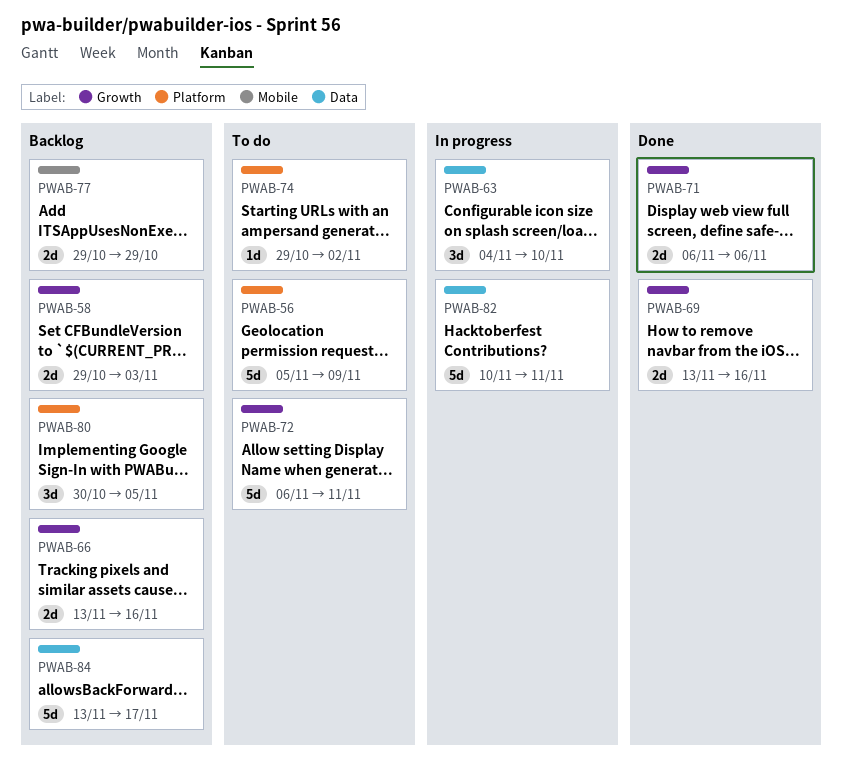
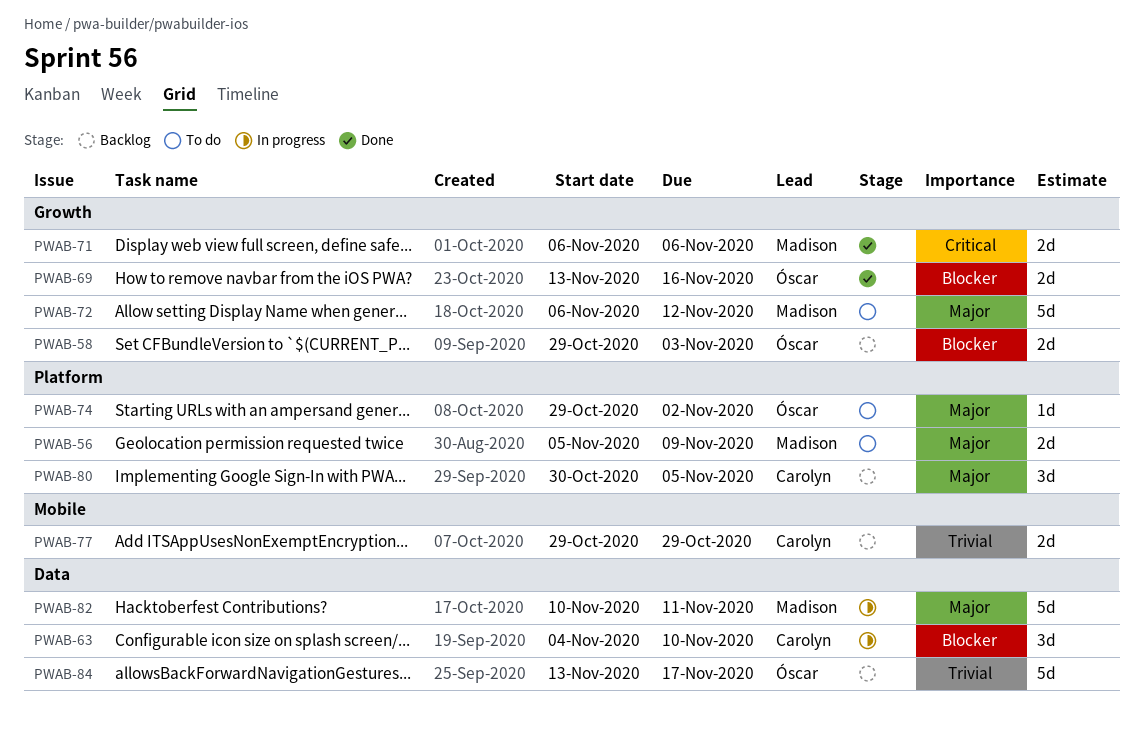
PWAB-56, estimate: 5d -> 2d
PWAB-66: present -> none
PWAB-72, due: Nov 11 -> Nov 12

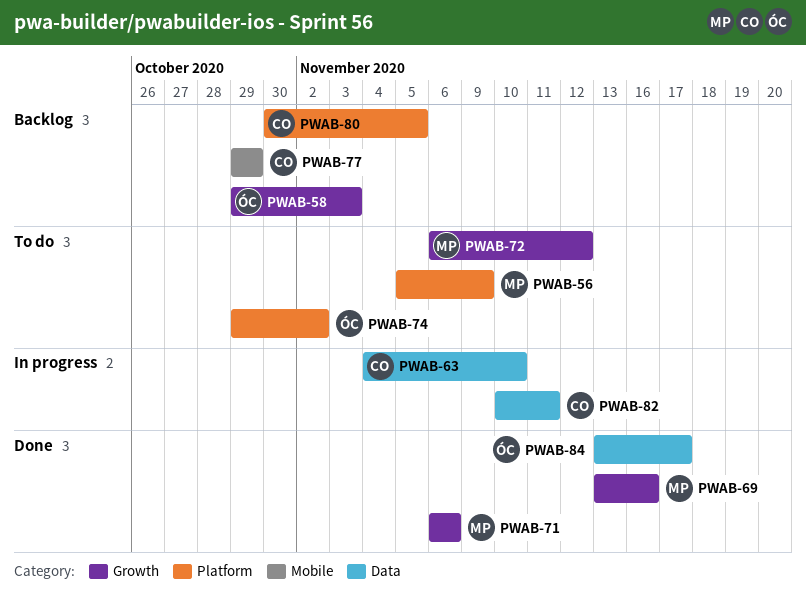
PWAB-69, owner: Óscar -> Madison
PWAB-82, owner: Madison -> Carolyn
PWAB-84, status: Backlog -> Done

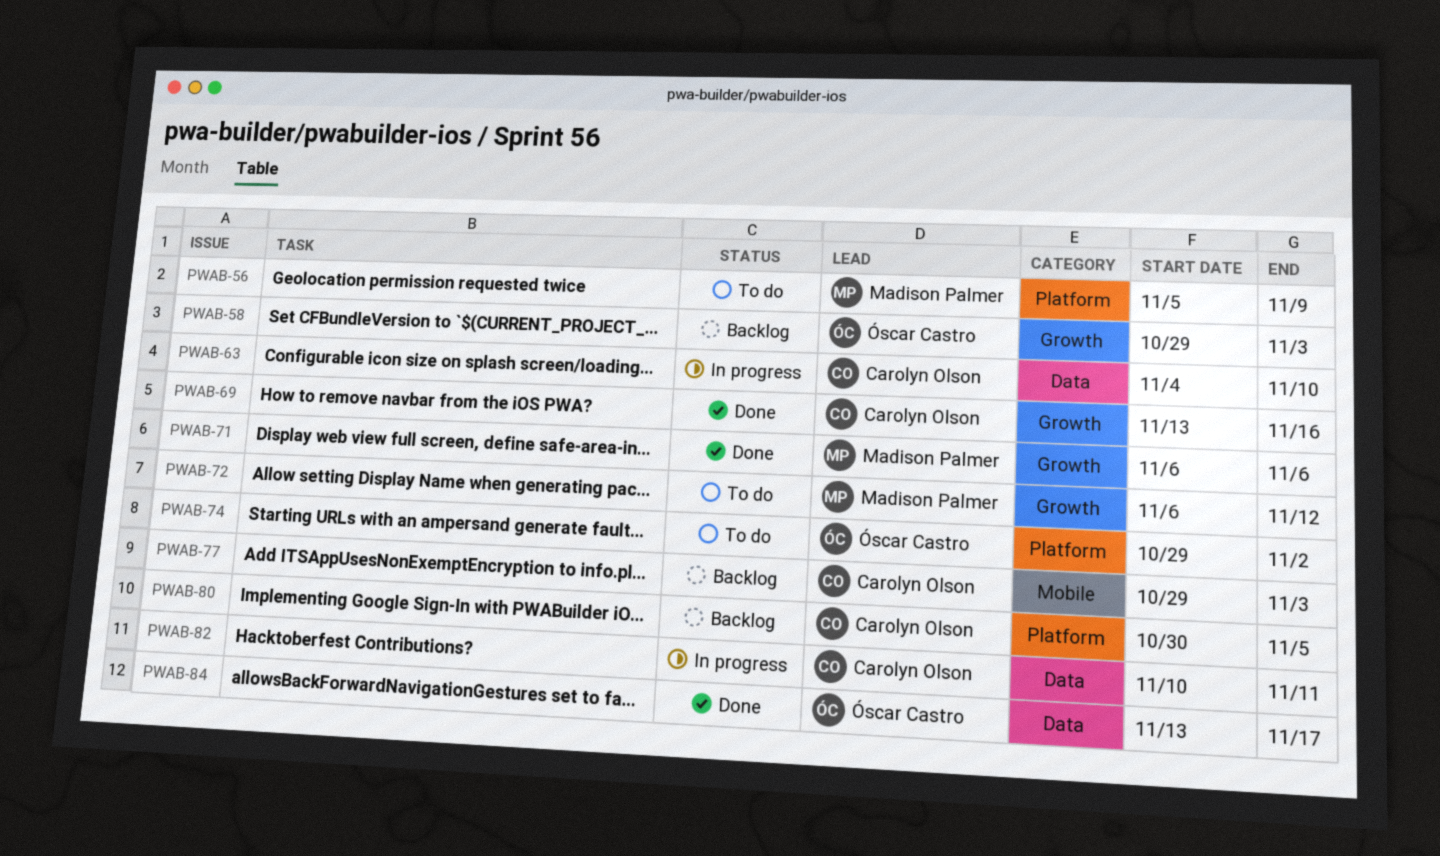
PWAB-69, owner: Madison Palmer -> Carolyn Olson
PWAB-77, due: Oct 29 -> Nov 3

